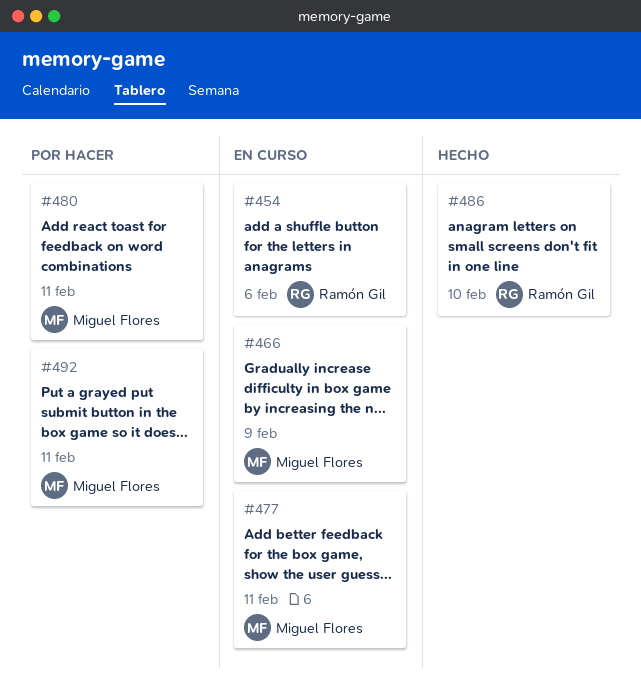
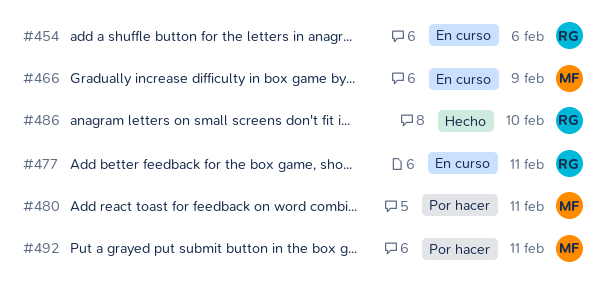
#477, owner: Miguel Flores -> Ramón Gil

